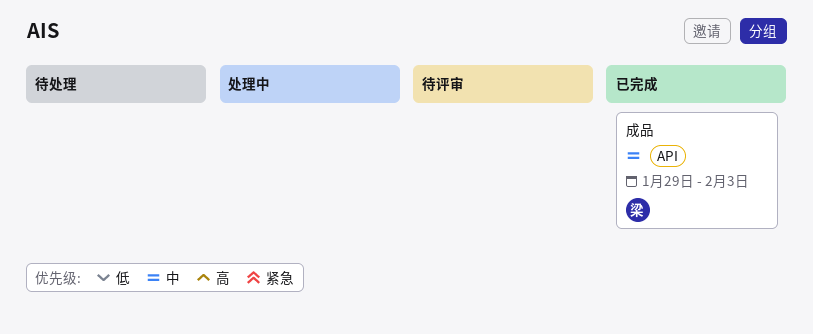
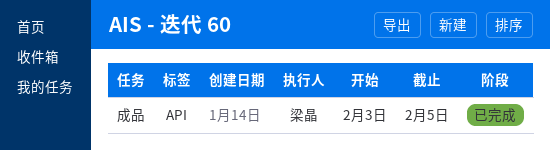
成品, start: Jan 29 -> Feb 3
成品, due: Feb 3 -> Feb 5

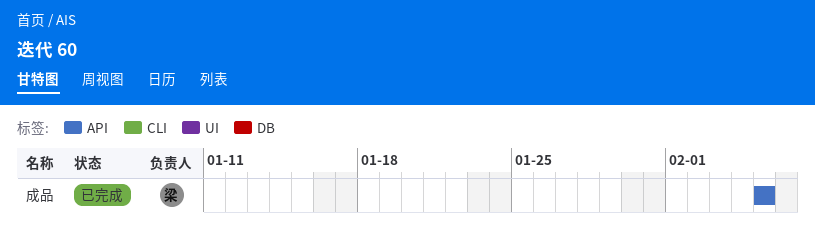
成品, start: Feb 3 -> Feb 5

